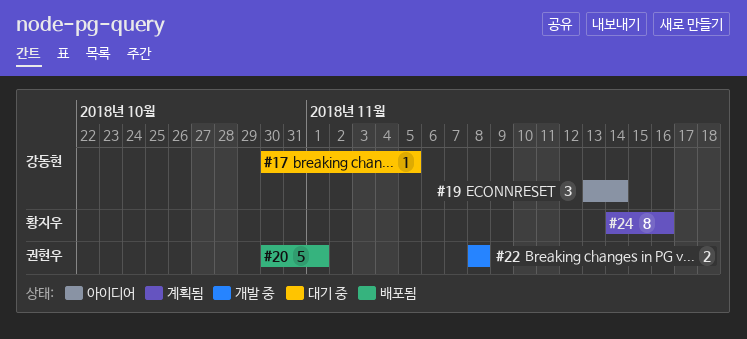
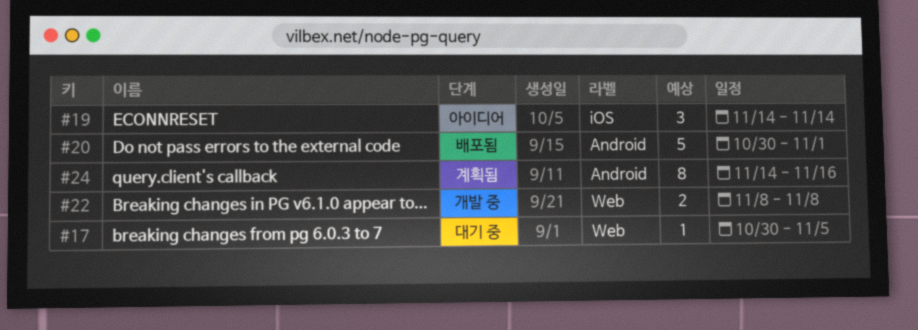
#19, start: Nov 13 -> Nov 14

